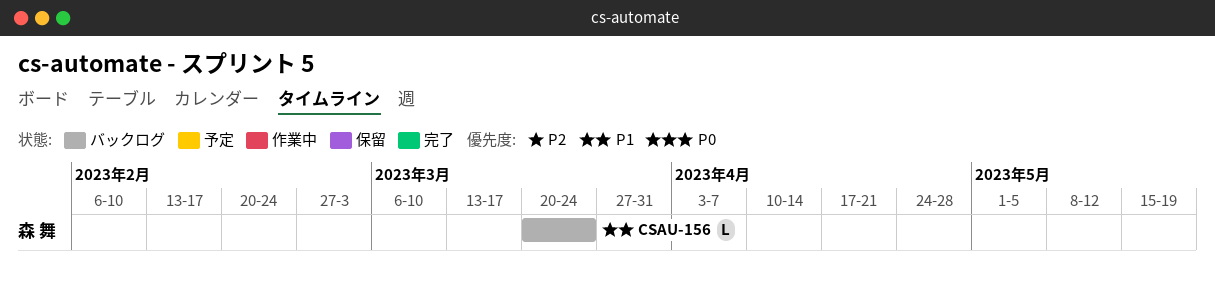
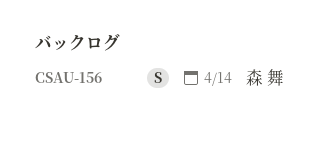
CSAU-156, estimate: L -> S
CSAU-156, due: Mar 24 -> Apr 14

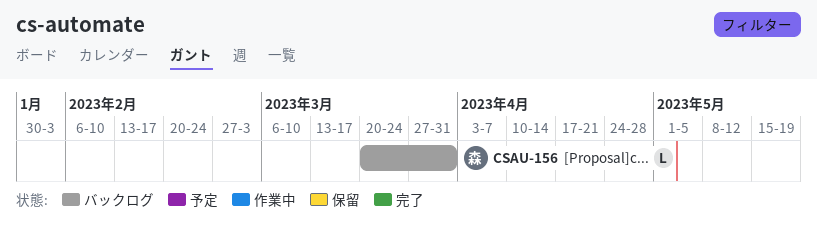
CSAU-156, estimate: S -> L
CSAU-156, due: Apr 14 -> Mar 31

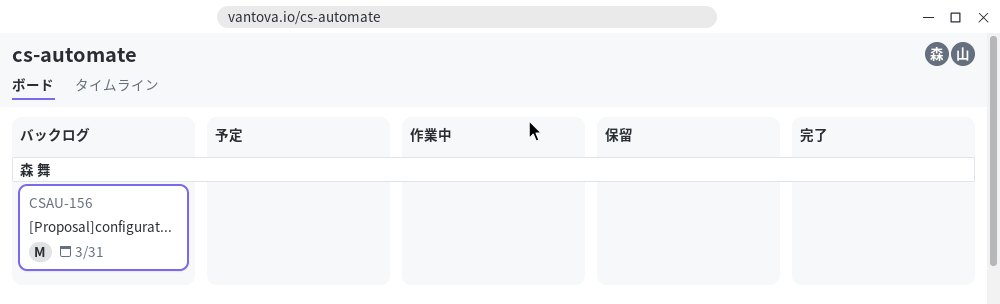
CSAU-156, estimate: L -> M

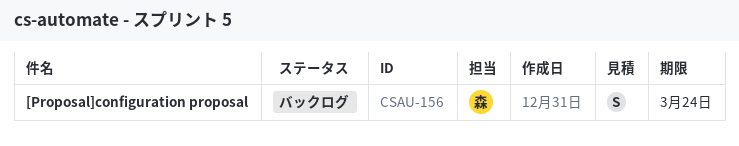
CSAU-156, estimate: M -> S
CSAU-156, due: Mar 31 -> Mar 24

